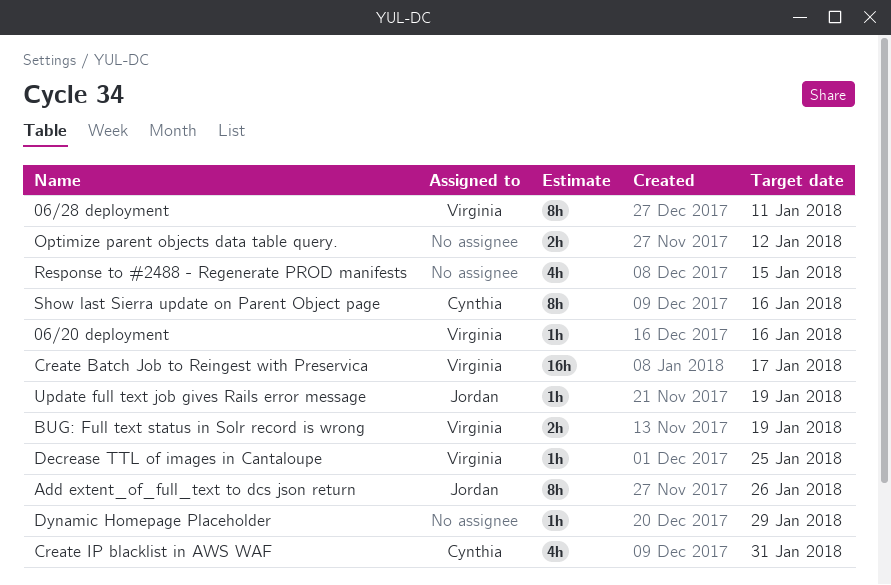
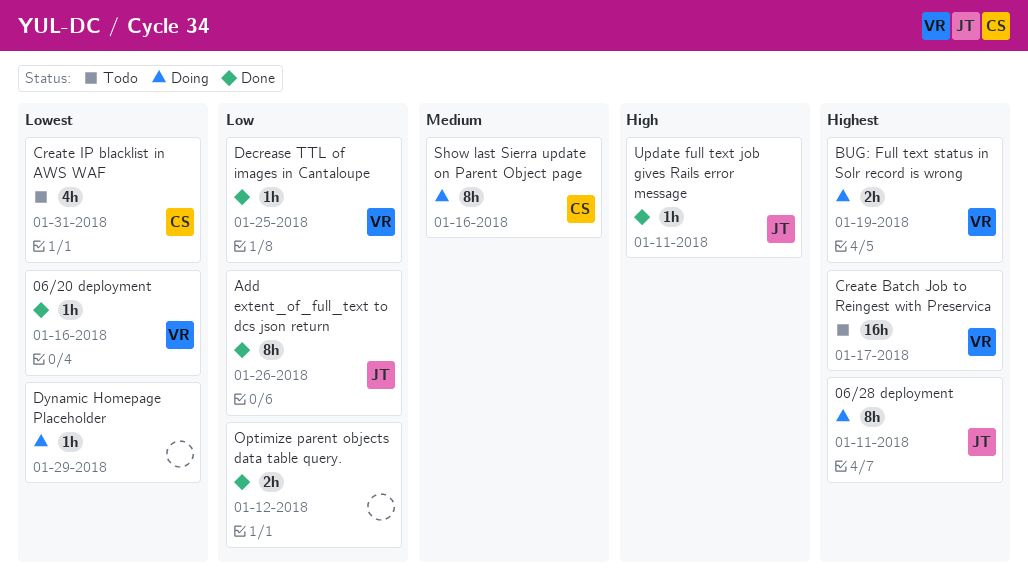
06/28 deployment, owner: Virginia -> Jordan
Response to #2488 - Regenerate PROD manifests: present -> none
Update full text job gives Rails error message, due: Jan 19 -> Jan 11

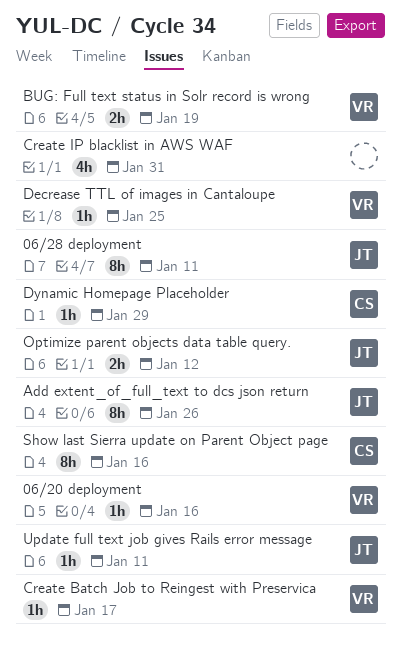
Create Batch Job to Reingest with Preservica, estimate: 16h -> 1h
Create IP blacklist in AWS WAF, owner: CS -> none
Dynamic Homepage Placeholder, owner: none -> CS
Optimize parent objects data table query., owner: none -> JT

